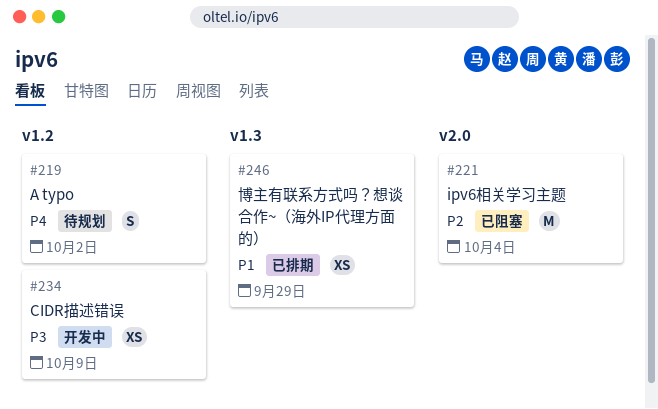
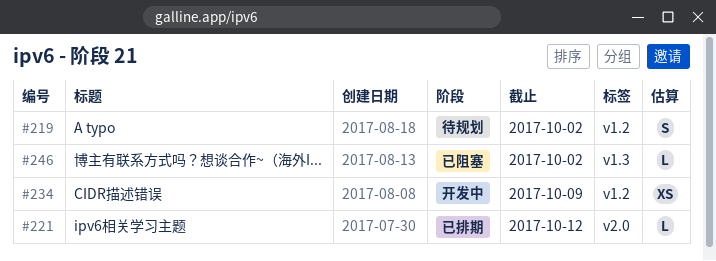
#221, status: 已阻塞 -> 已排期
#221, estimate: M -> L
#221, due: Oct 4 -> Oct 12
#246, status: 已排期 -> 已阻塞
#246, estimate: XS -> L
#246, due: Sep 29 -> Oct 2

